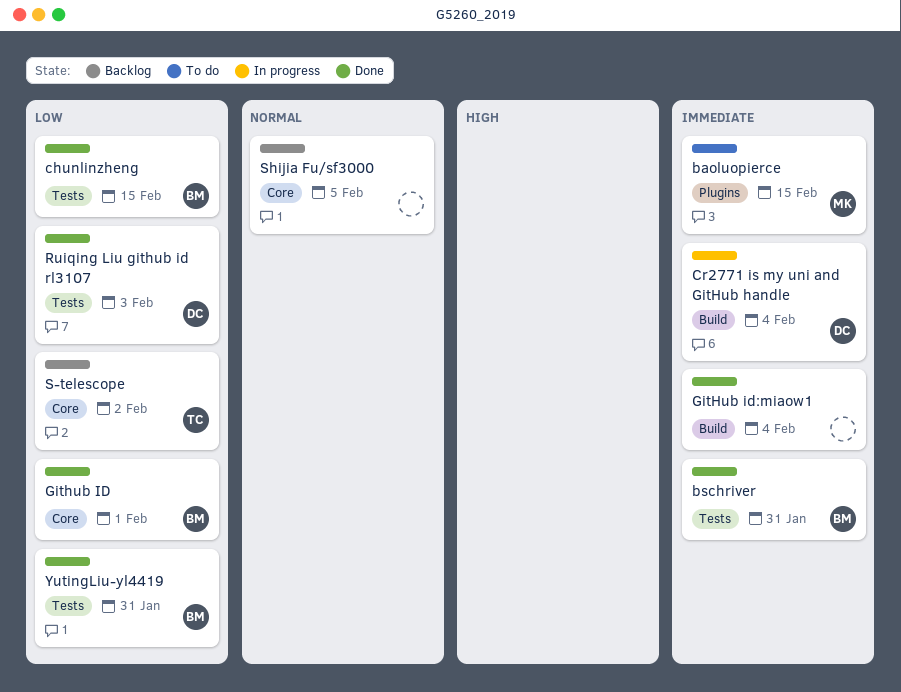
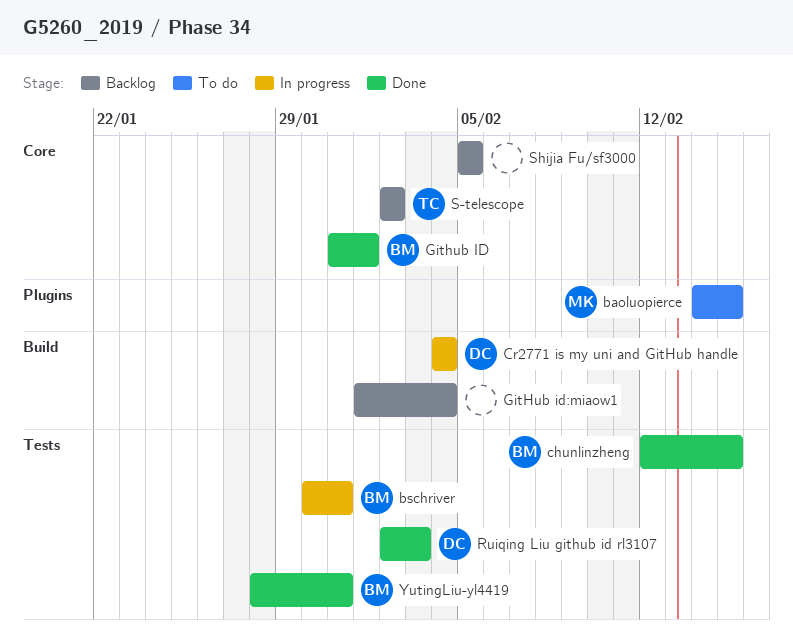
bschriver, status: Done -> In progress
GitHub id:miaow1, status: Done -> Backlog

